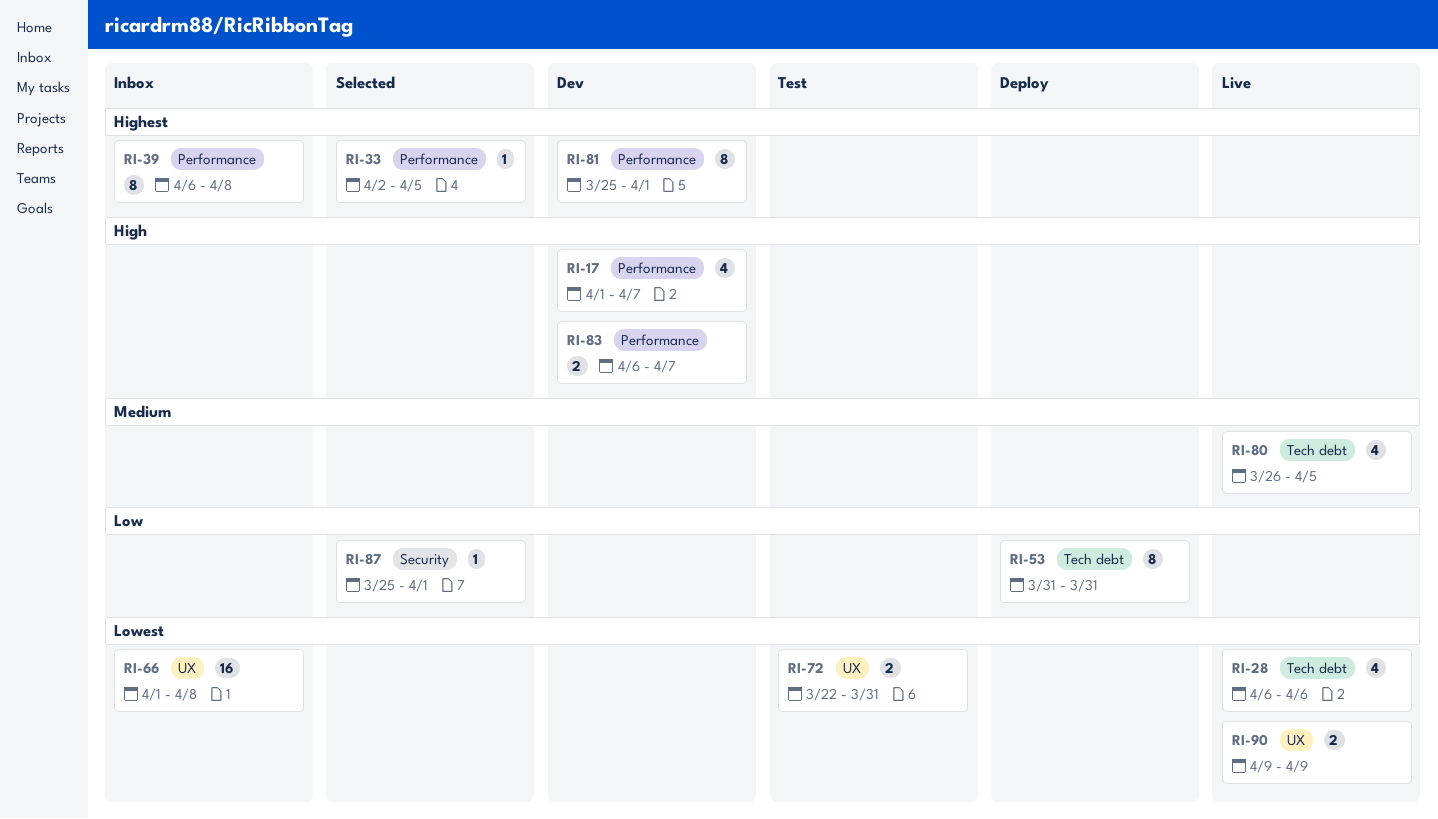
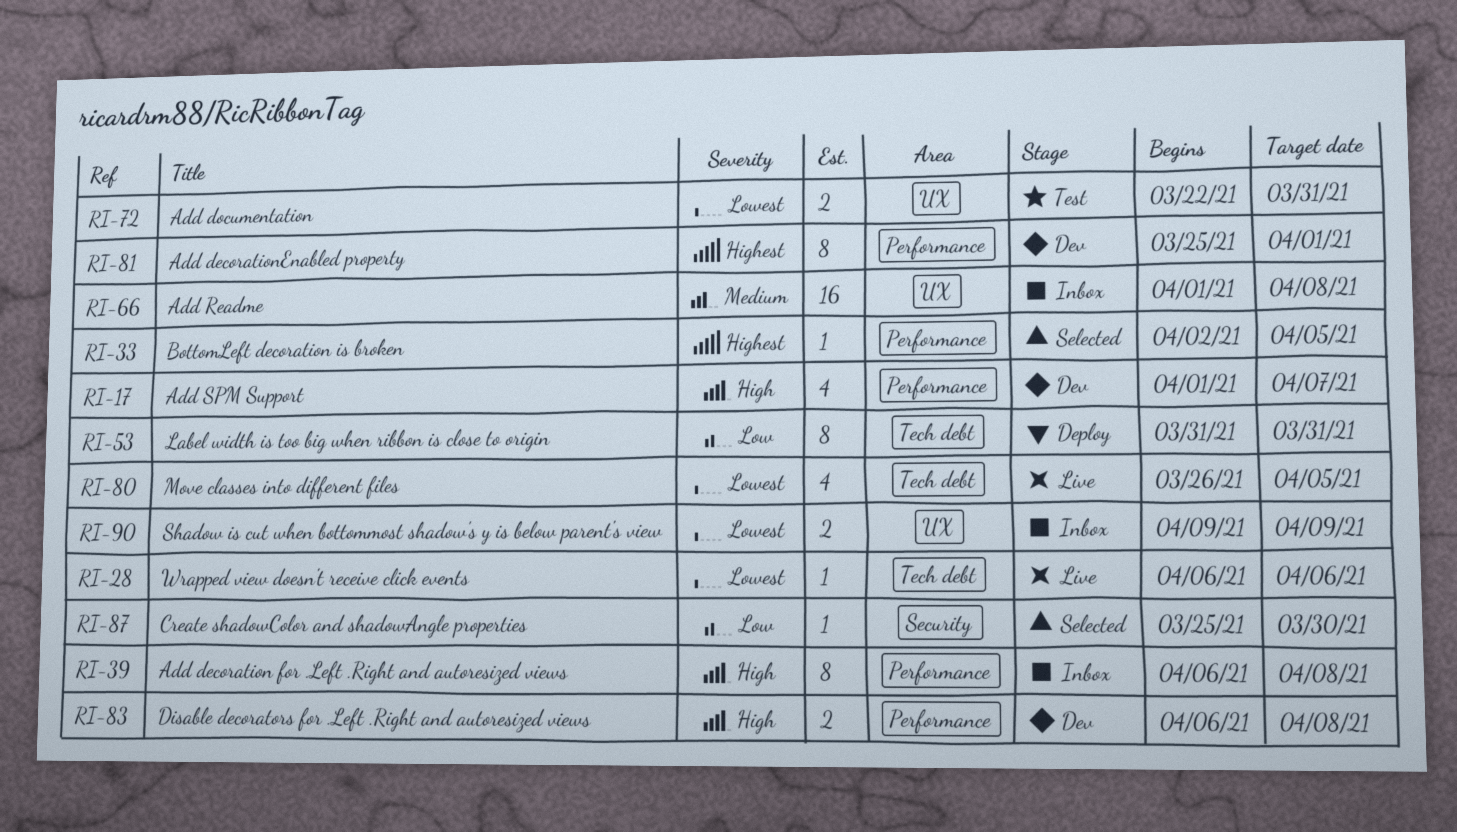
RI-28, estimate: 4 -> 1
RI-39, priority: Highest -> High
RI-66, priority: Lowest -> Medium
RI-80, priority: Medium -> Lowest
RI-83, due: Apr 7 -> Apr 8
RI-87, due: Apr 1 -> Mar 30
RI-90, status: Live -> Inbox

